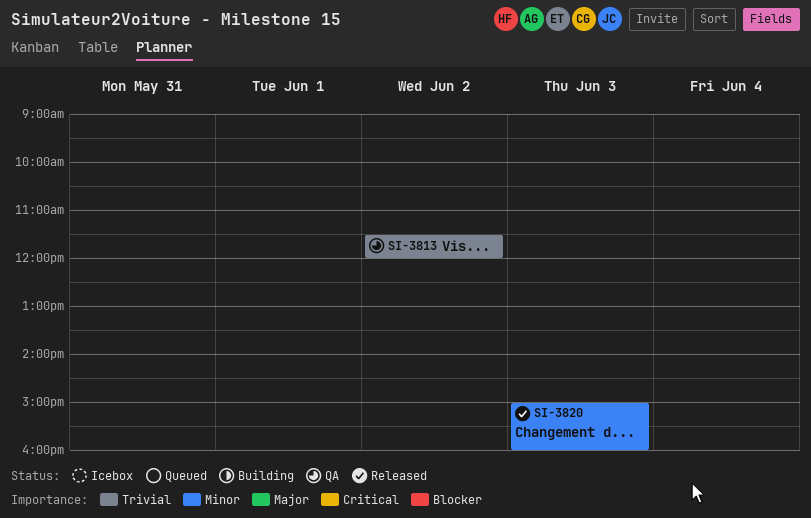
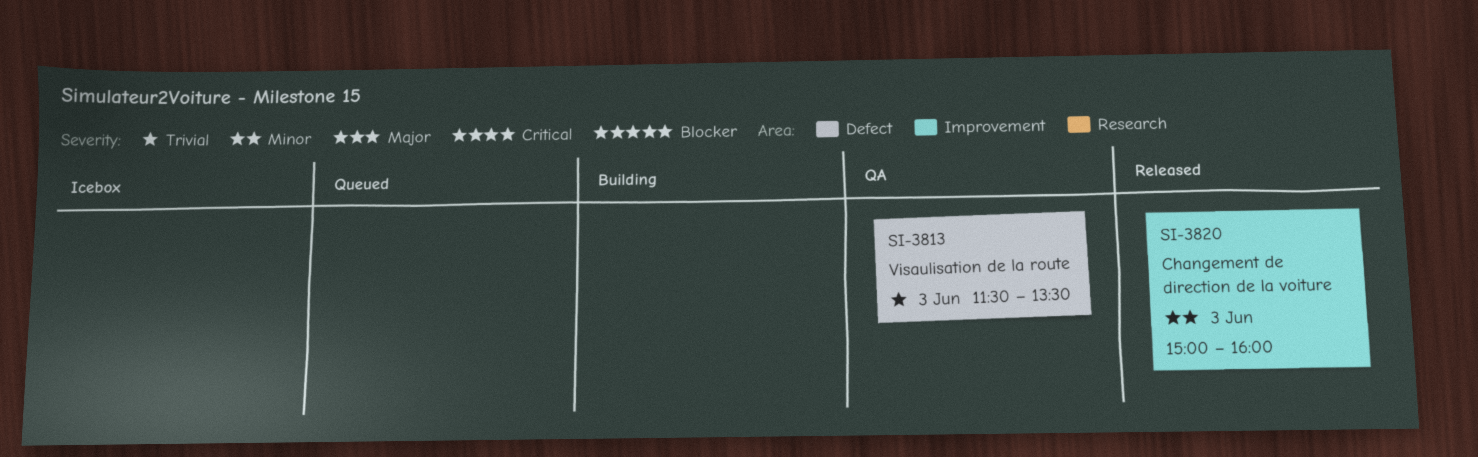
SI-3813, day: Jun 2 -> Jun 3
SI-3813, ends: 12:00 -> 13:30

